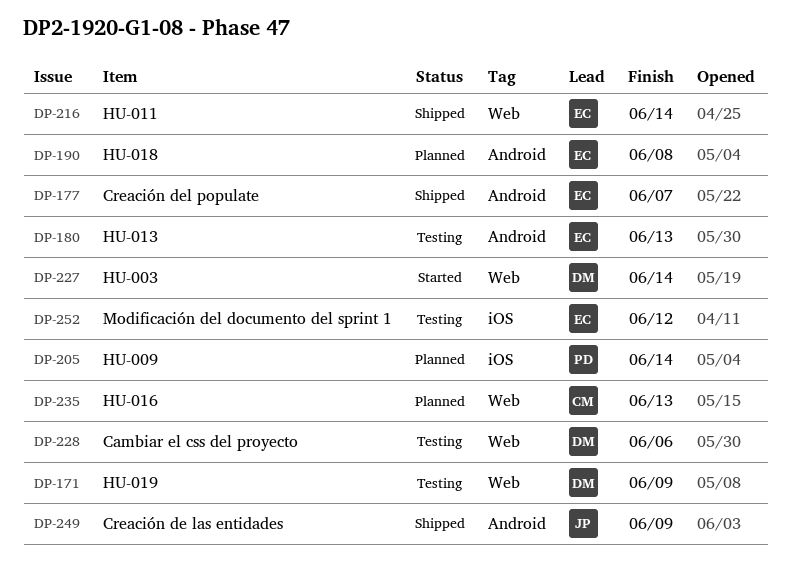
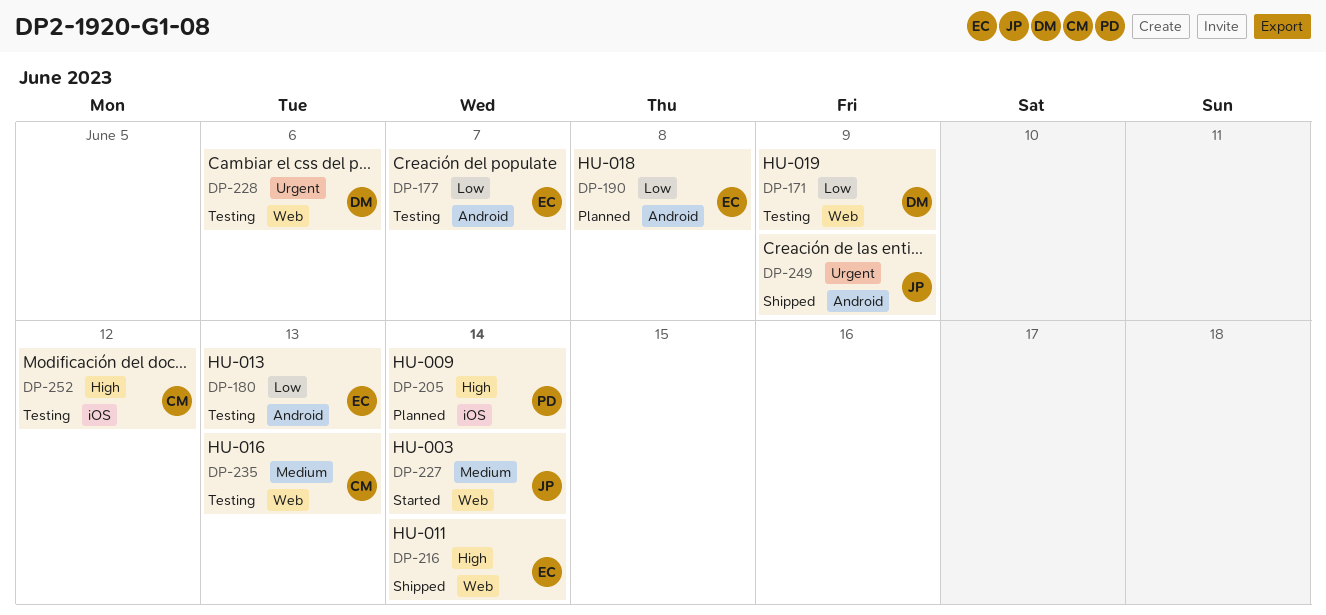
DP-177, status: Shipped -> Testing
DP-227, owner: DM -> JP
DP-235, status: Planned -> Testing
DP-252, owner: EC -> CM

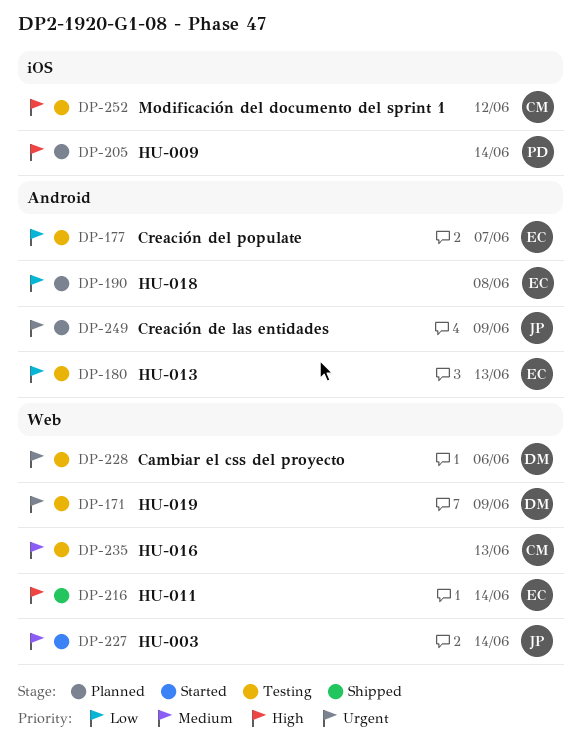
DP-171, priority: Low -> Urgent
DP-249, status: Shipped -> Planned

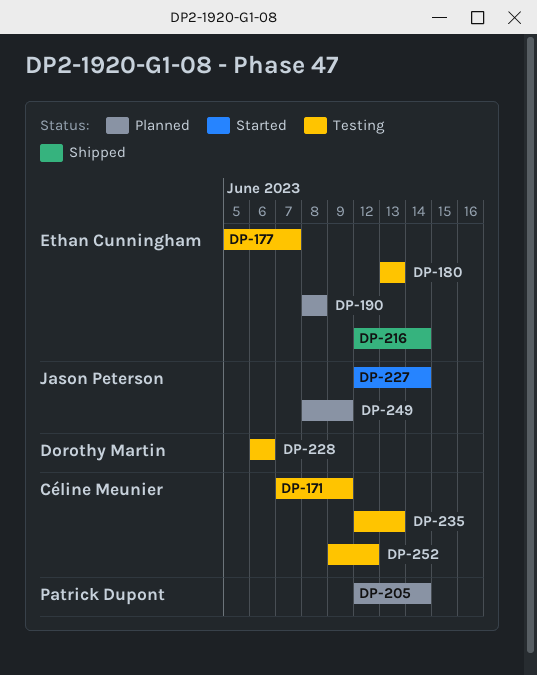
DP-171, owner: Dorothy Martin -> Céline Meunier

